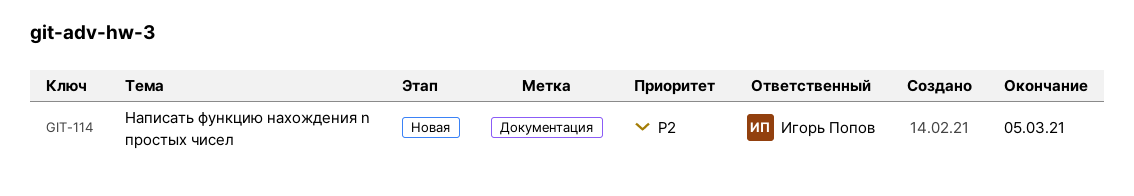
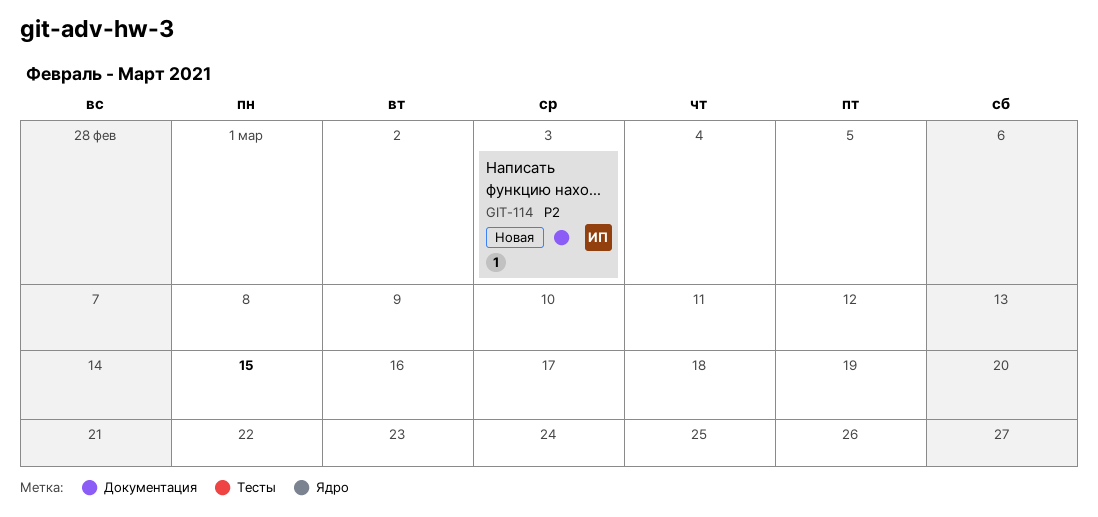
GIT-114, due: Mar 5 -> Mar 3

